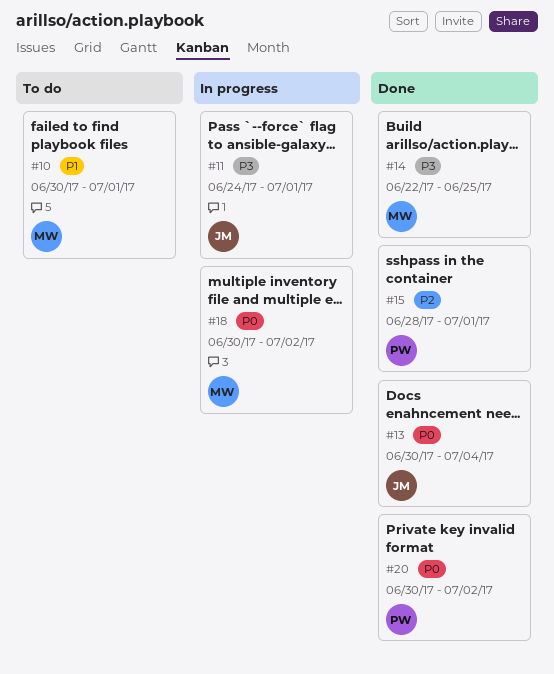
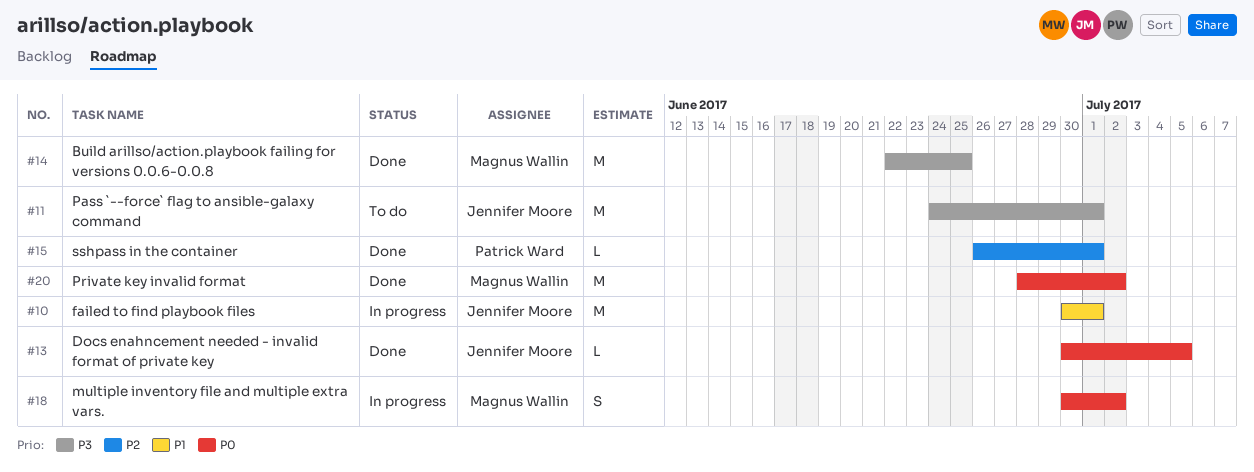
#10, status: To do -> In progress
#10, owner: Magnus Wallin -> Jennifer Moore
#11, status: In progress -> To do
#13, due: Jul 4 -> Jul 5
#15, start: Jun 28 -> Jun 26
#20, owner: Patrick Ward -> Magnus Wallin
#20, start: Jun 30 -> Jun 28

